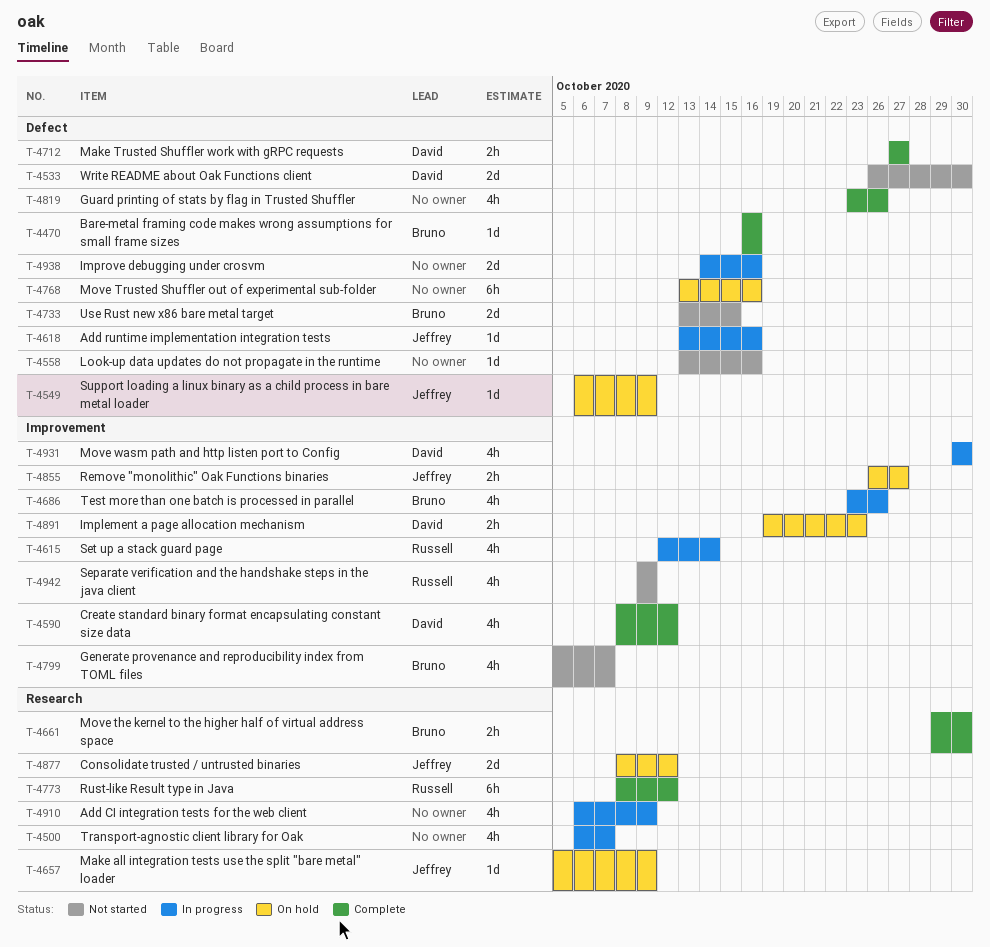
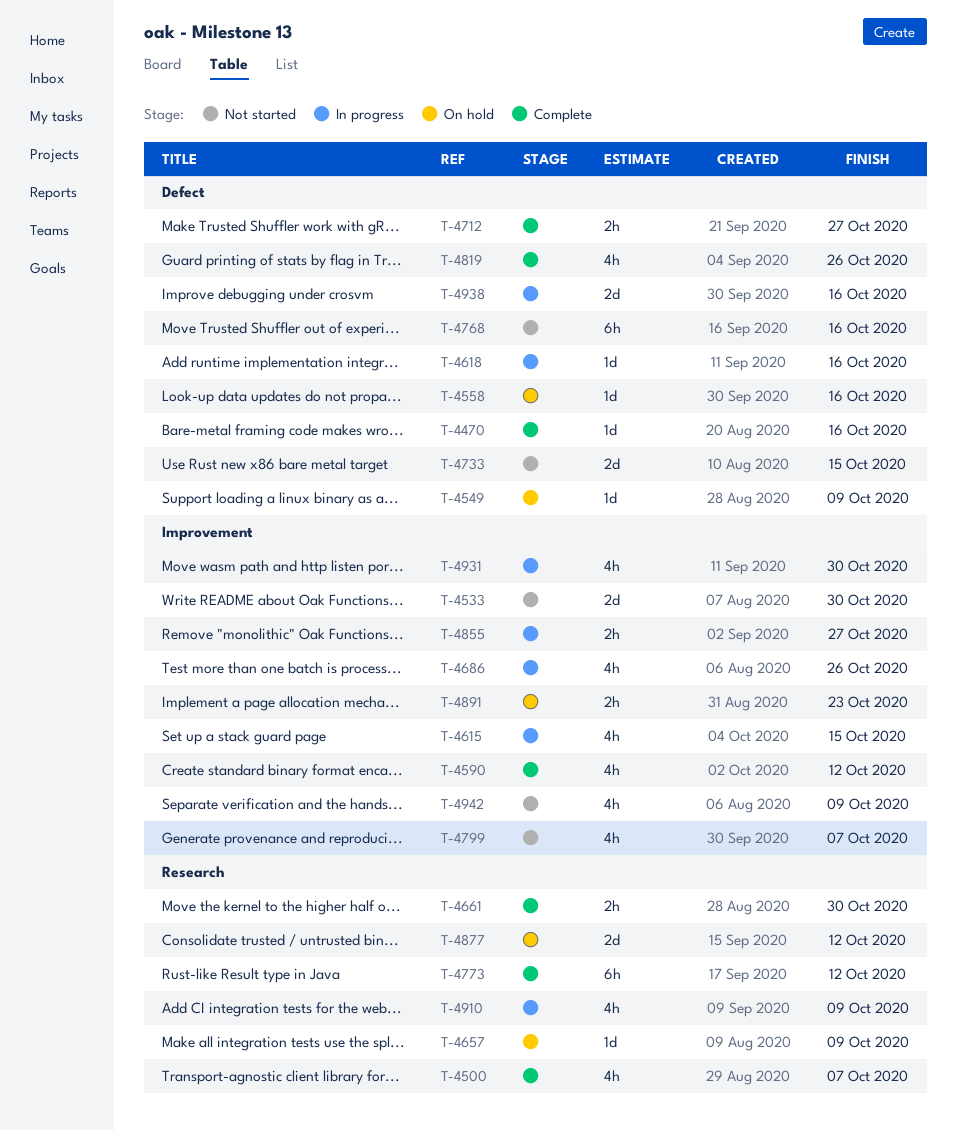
T-4500, status: In progress -> Complete
T-4533, label: Defect -> Improvement
T-4558, status: Not started -> On hold
T-4615, due: Oct 14 -> Oct 15
T-4768, status: On hold -> Not started
T-4855, status: On hold -> In progress

